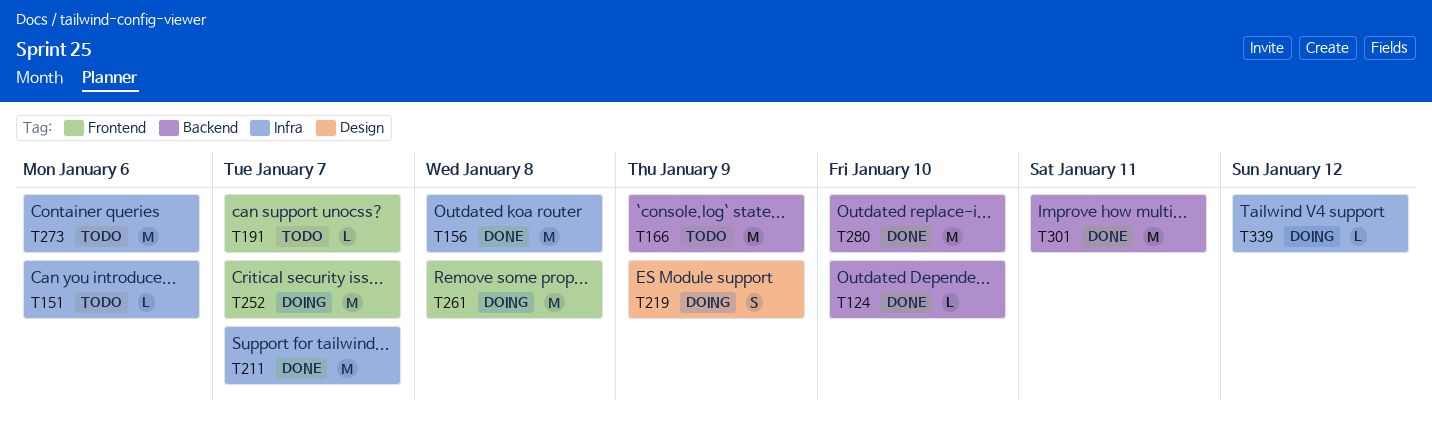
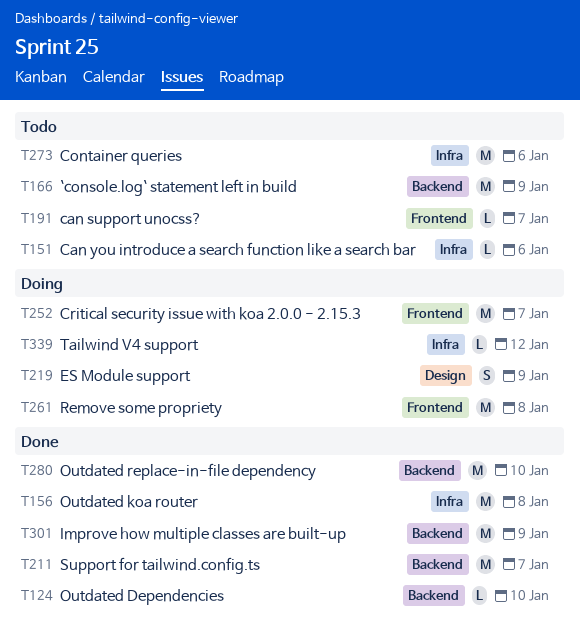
T211, label: Infra -> Backend
T301, due: Jan 11 -> Jan 9

